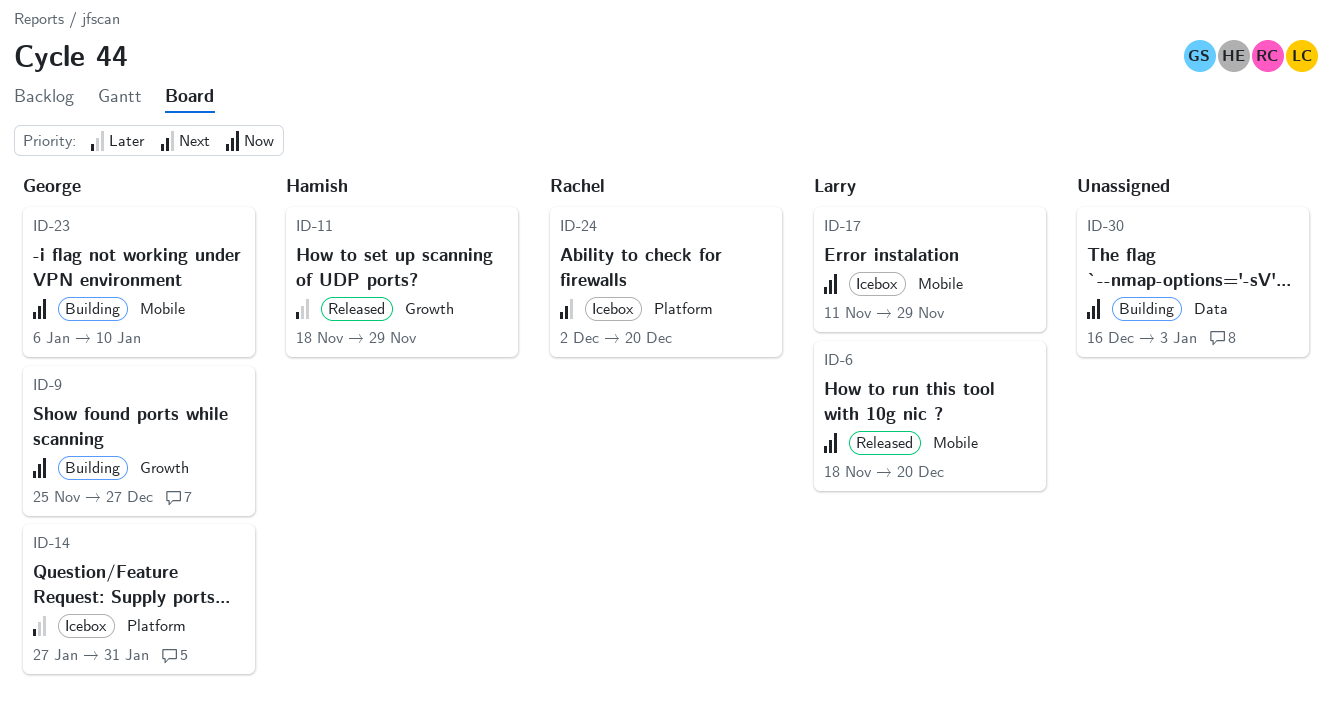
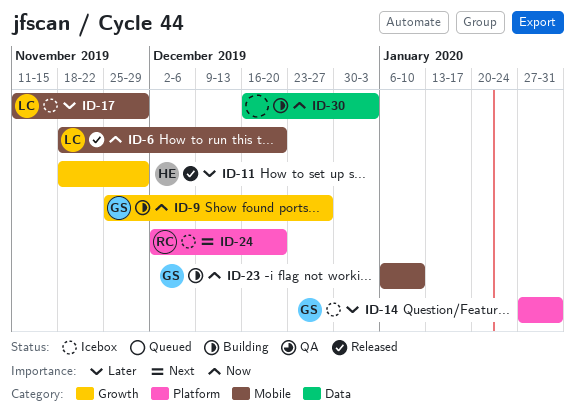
ID-17, priority: Now -> Later

